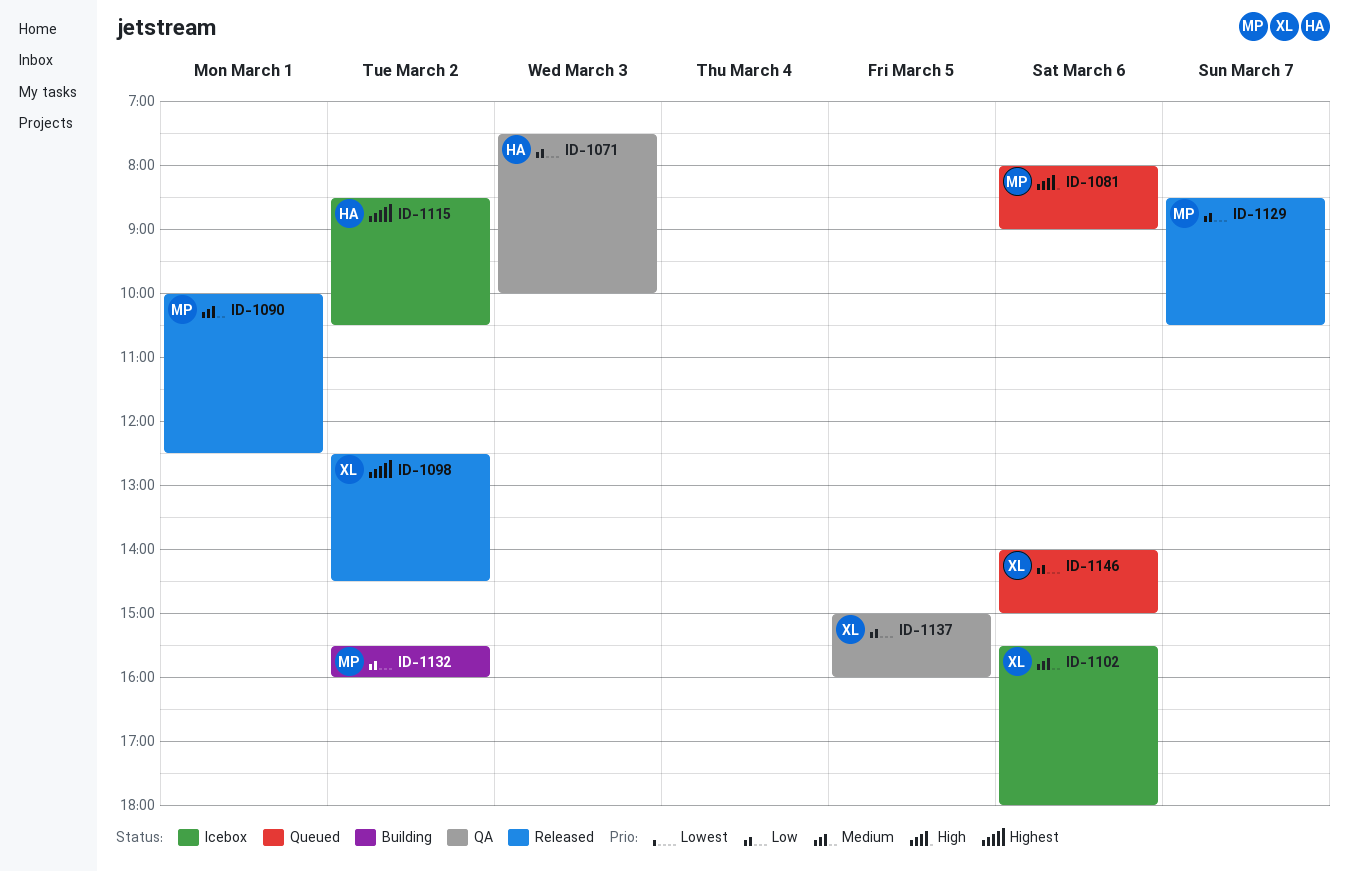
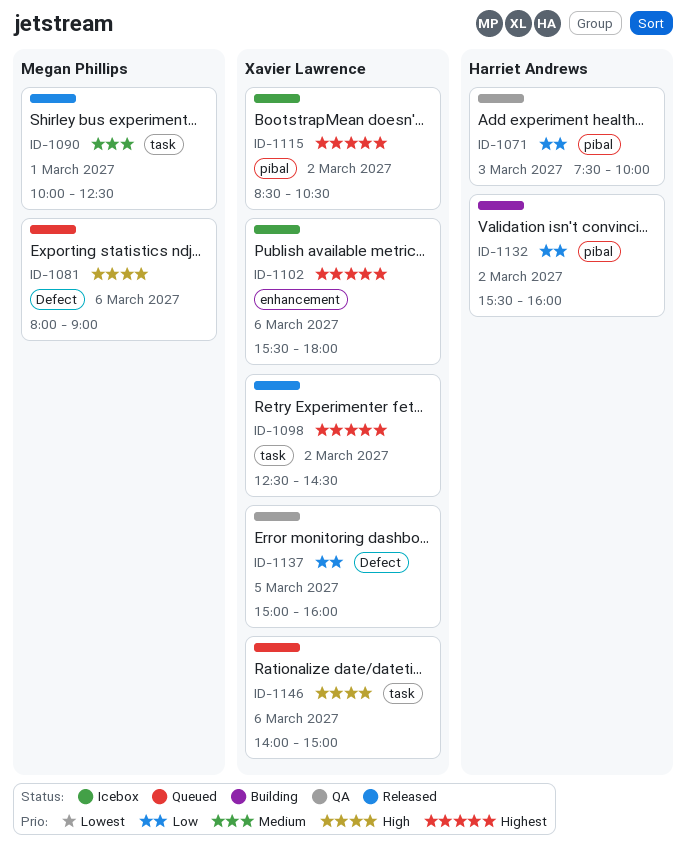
ID-1102, priority: Medium -> Highest
ID-1115, owner: Harriet Andrews -> Xavier Lawrence
ID-1129: present -> none
ID-1132, owner: Megan Phillips -> Harriet Andrews
ID-1146, priority: Low -> High

